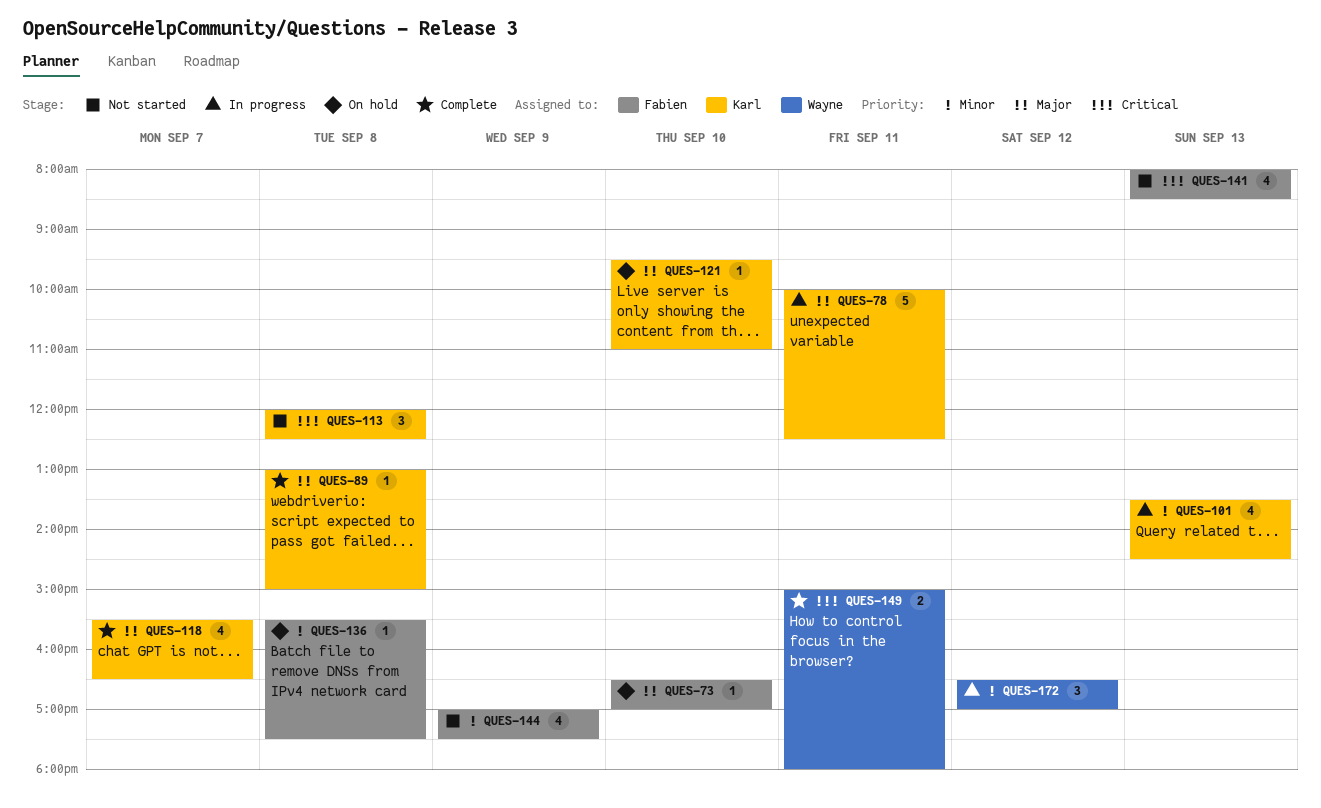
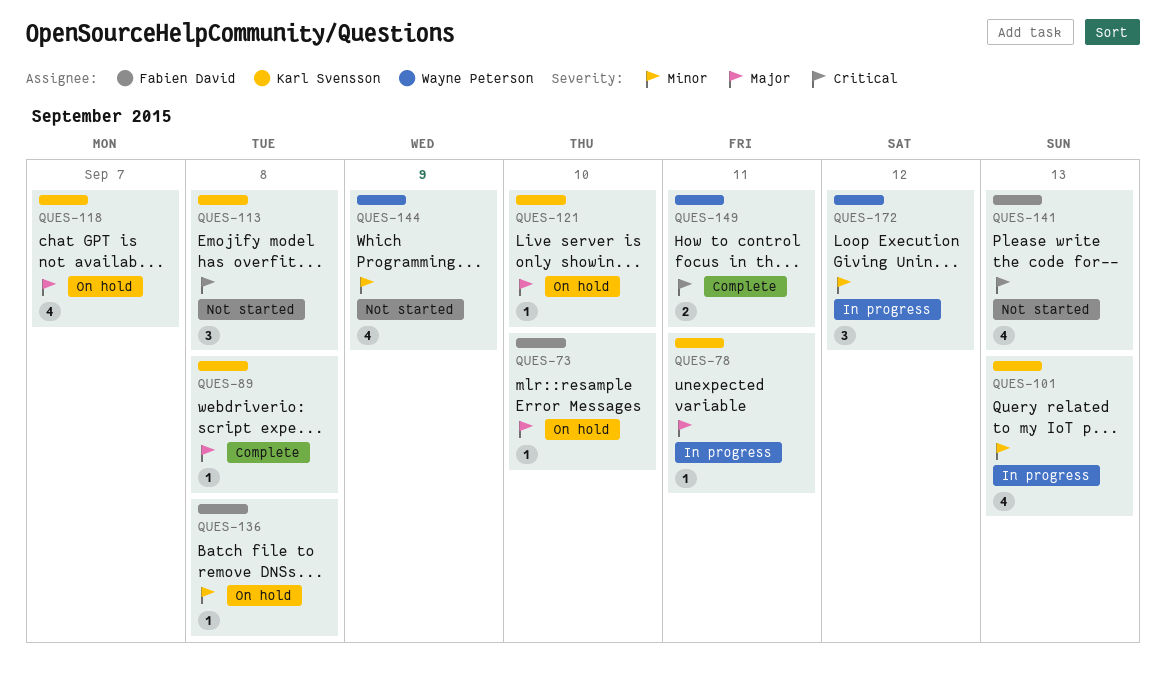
QUES-78, estimate: 5 -> 1
QUES-118, status: Complete -> On hold
QUES-144, owner: Fabien David -> Wayne Peterson

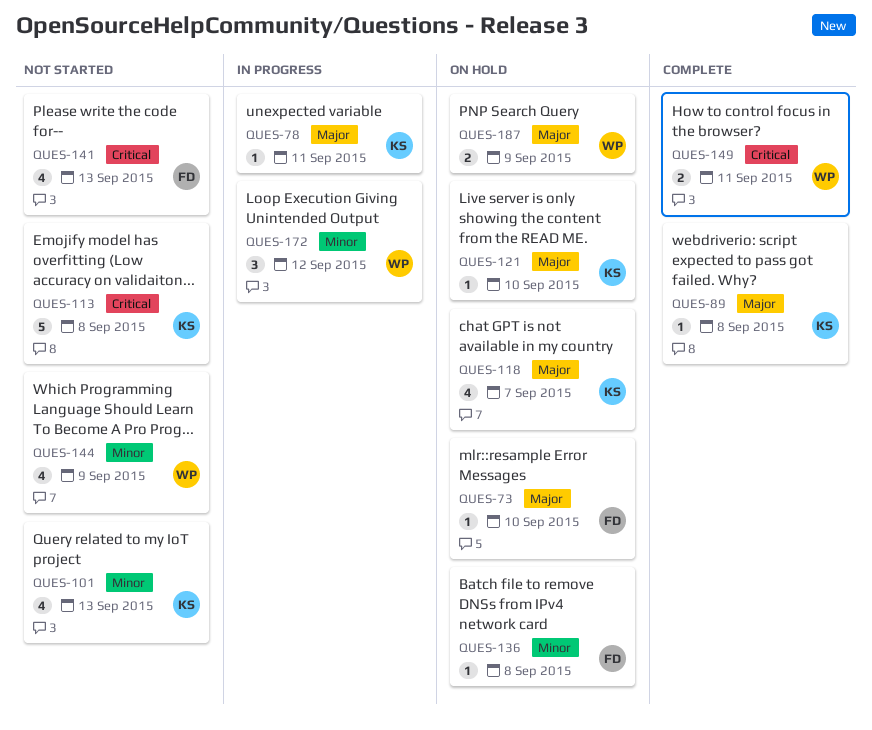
QUES-101, status: In progress -> Not started
QUES-113, estimate: 3 -> 5
QUES-187: none -> present

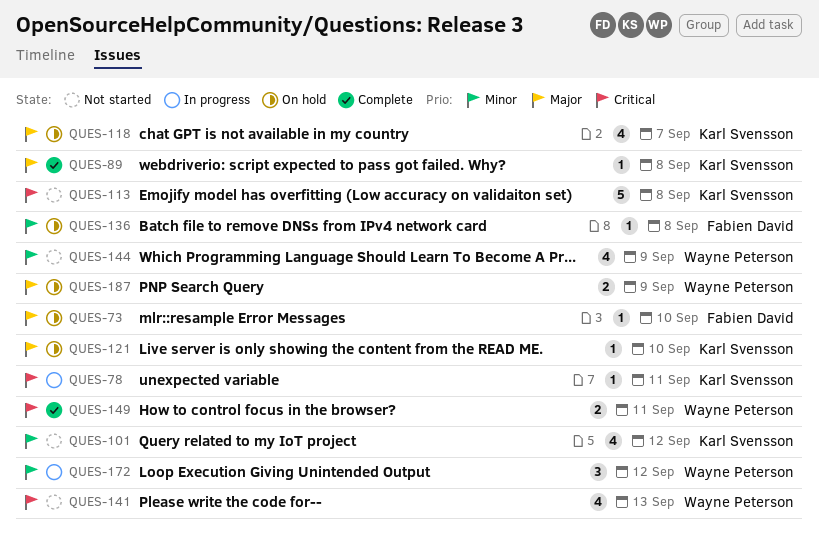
QUES-78, priority: Major -> Critical
QUES-101, day: Sep 13 -> Sep 12
QUES-141, owner: Fabien David -> Wayne Peterson

